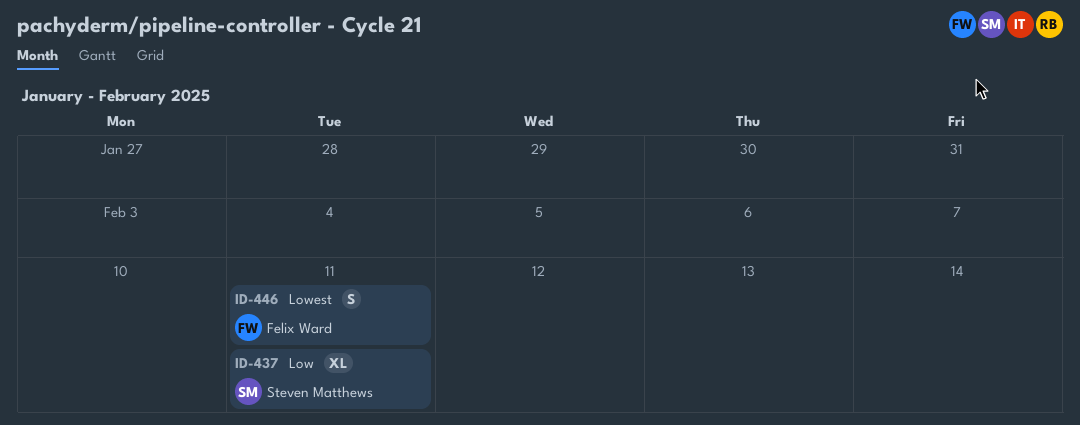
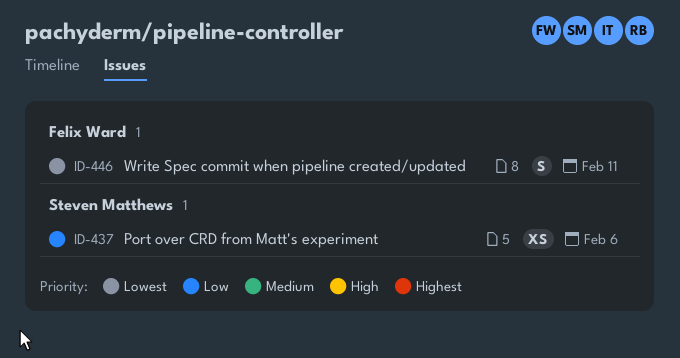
ID-437, estimate: XL -> XS
ID-437, due: Feb 11 -> Feb 6

